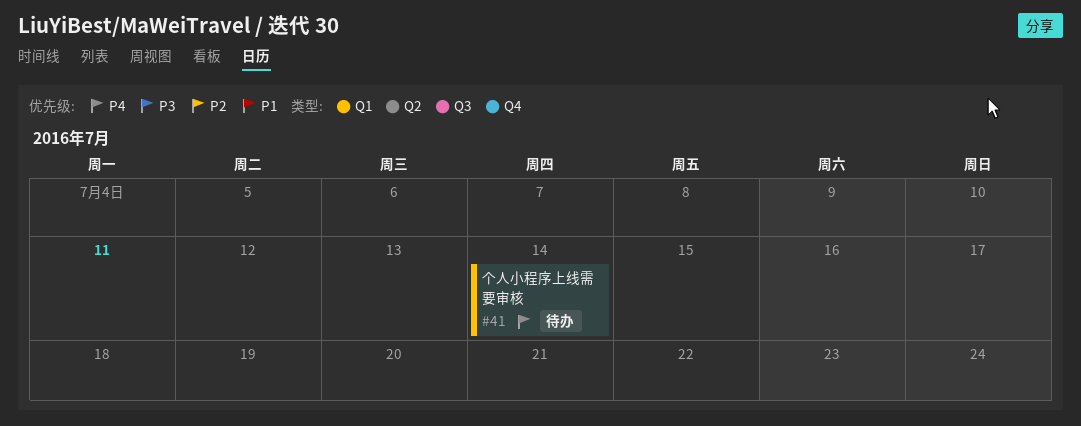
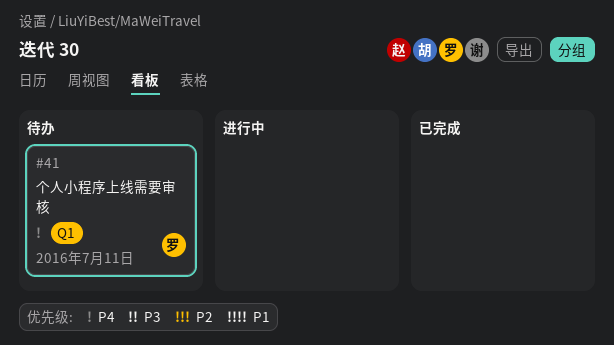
#41, due: Jul 14 -> Jul 11

